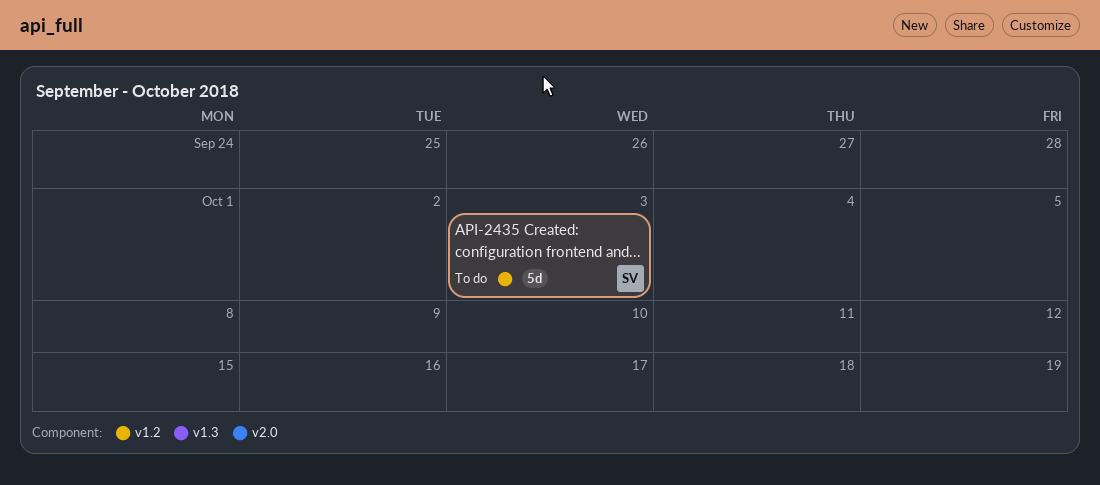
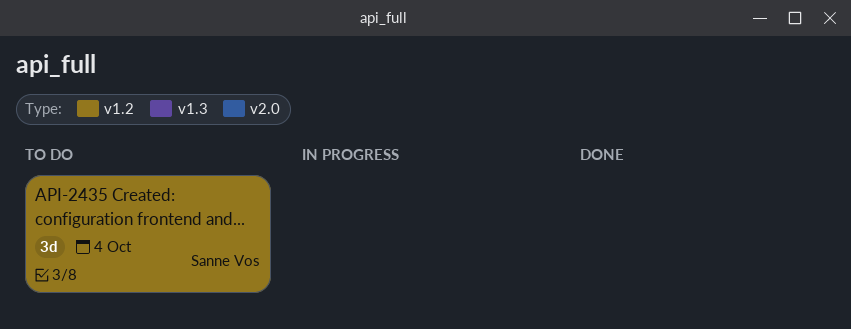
API-2435, estimate: 5d -> 3d
API-2435, due: Oct 3 -> Oct 4

